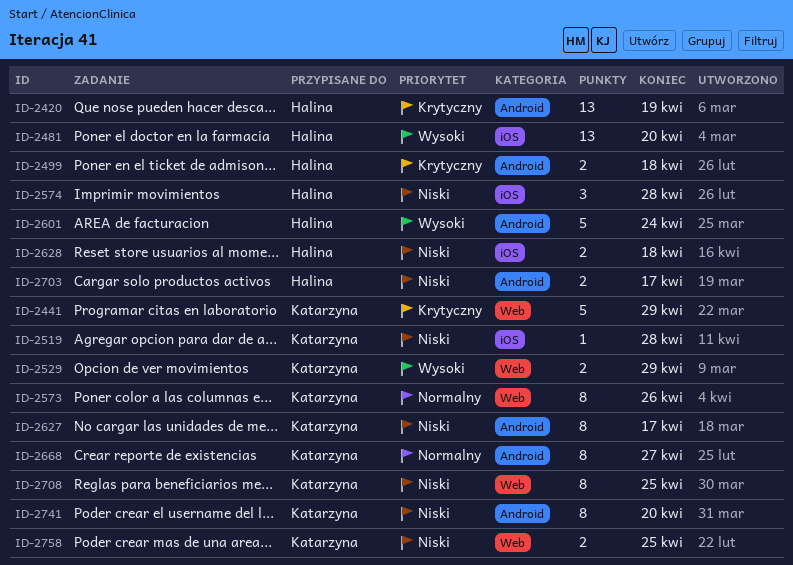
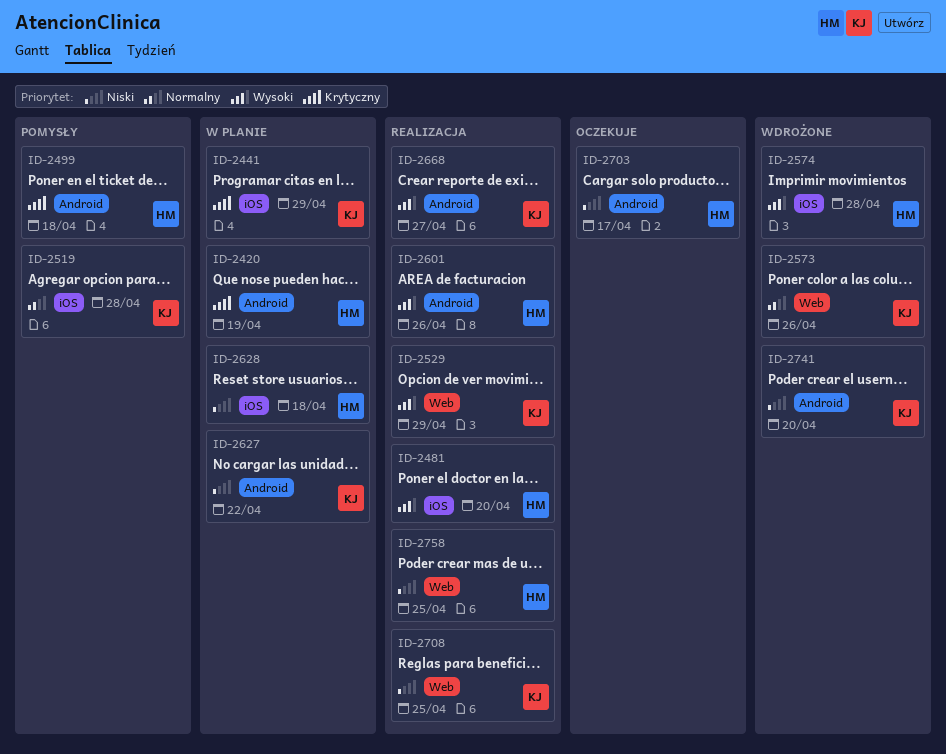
ID-2441, label: Web -> iOS
ID-2519, priority: Niski -> Normalny
ID-2574, priority: Niski -> Wysoki
ID-2601, due: Apr 24 -> Apr 26
ID-2627, due: Apr 17 -> Apr 22
ID-2668, priority: Normalny -> Wysoki
ID-2758, owner: Katarzyna -> Halina

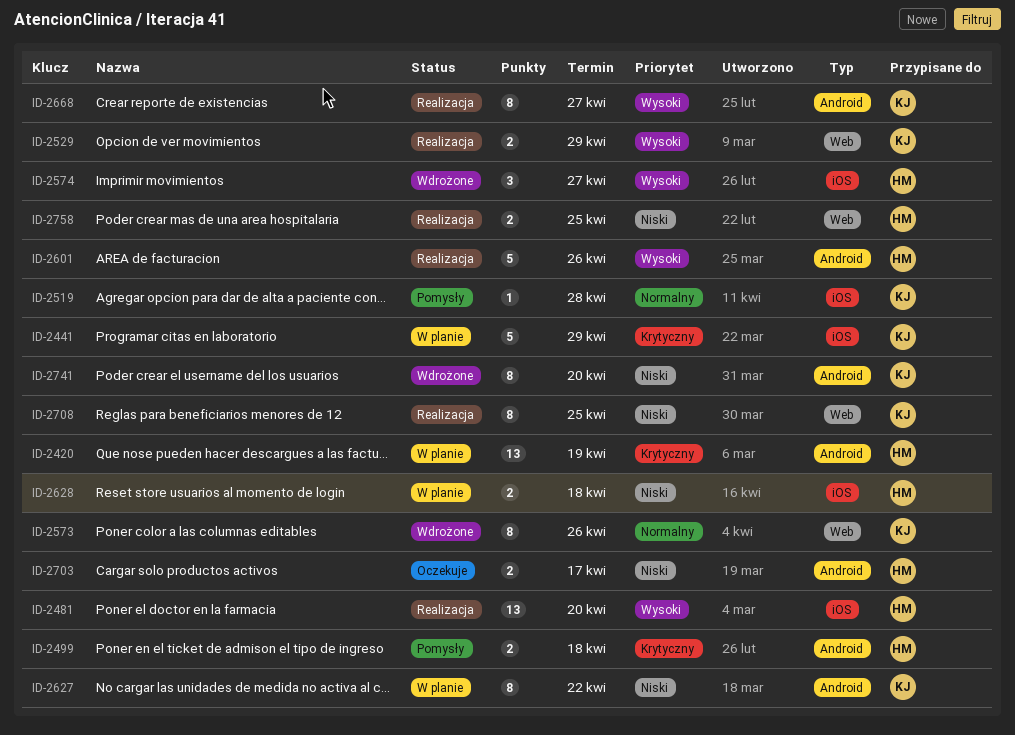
ID-2574, due: Apr 28 -> Apr 27

